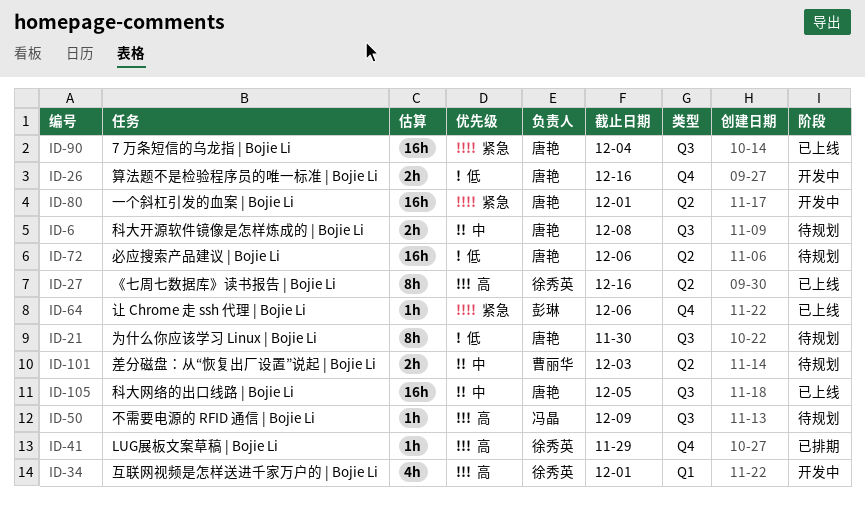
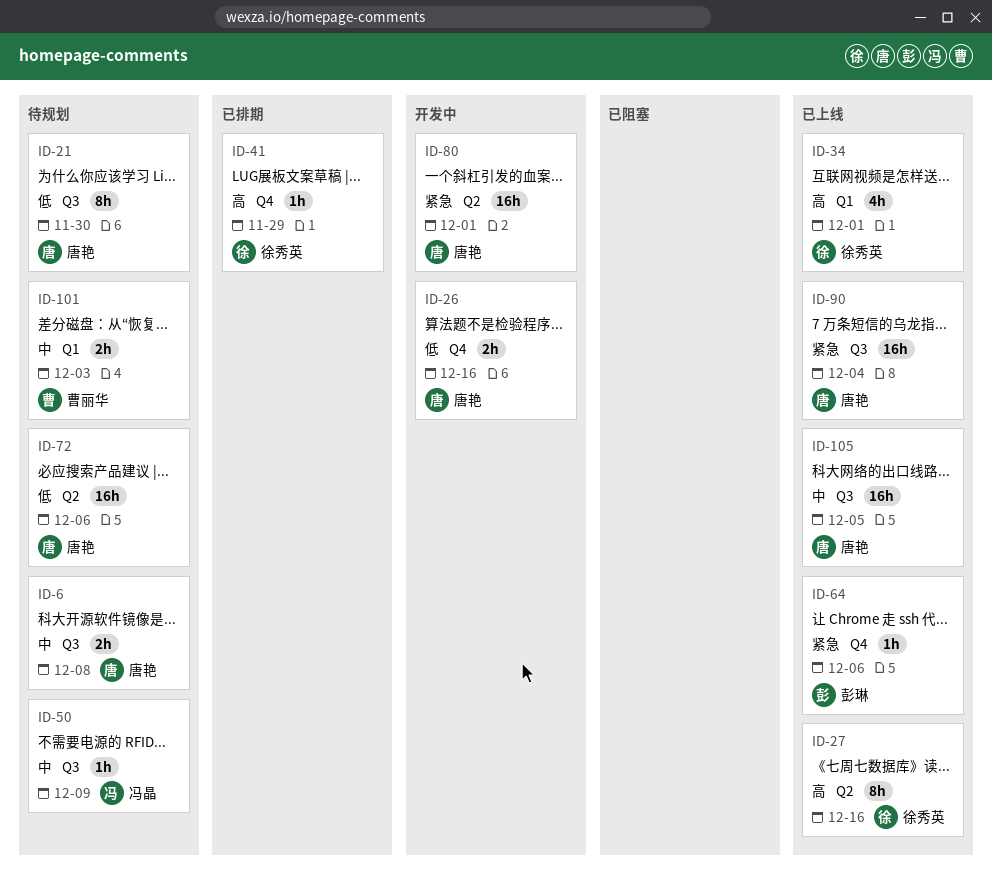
ID-34, status: 开发中 -> 已上线
ID-50, priority: 高 -> 中
ID-101, label: Q2 -> Q1

